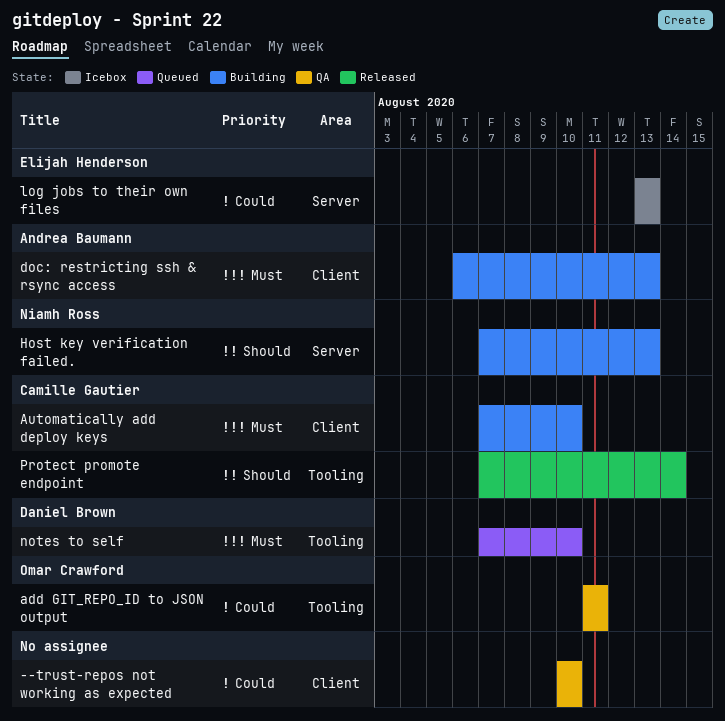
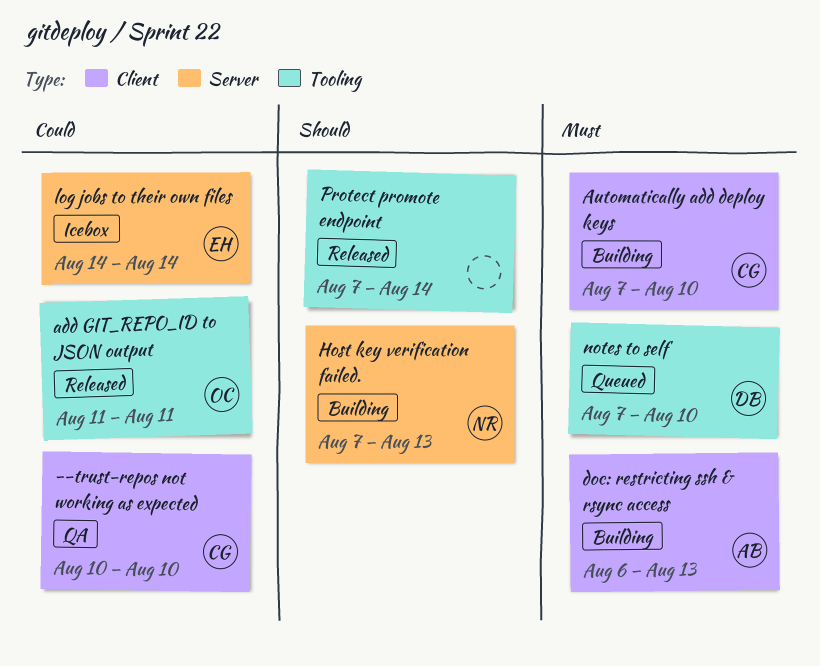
--trust-repos not working as expected, owner: none -> Camille Gautier
add GIT_REPO_ID to JSON output, status: QA -> Released
log jobs to their own files, start: Aug 13 -> Aug 14
log jobs to their own files, due: Aug 13 -> Aug 14
Protect promote endpoint, owner: Camille Gautier -> none

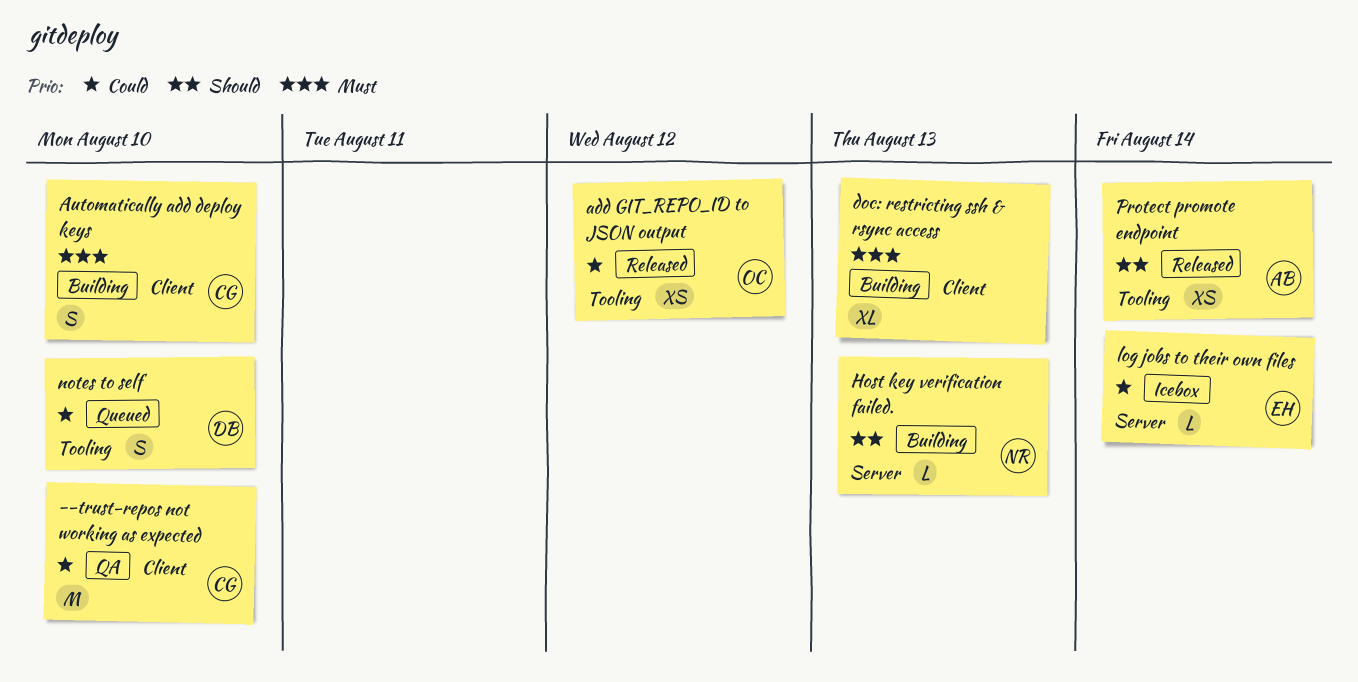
add GIT_REPO_ID to JSON output, due: Aug 11 -> Aug 12
doc: restricting ssh & rsync access, owner: AB -> none
notes to self, priority: Must -> Could
Protect promote endpoint, owner: none -> AB

